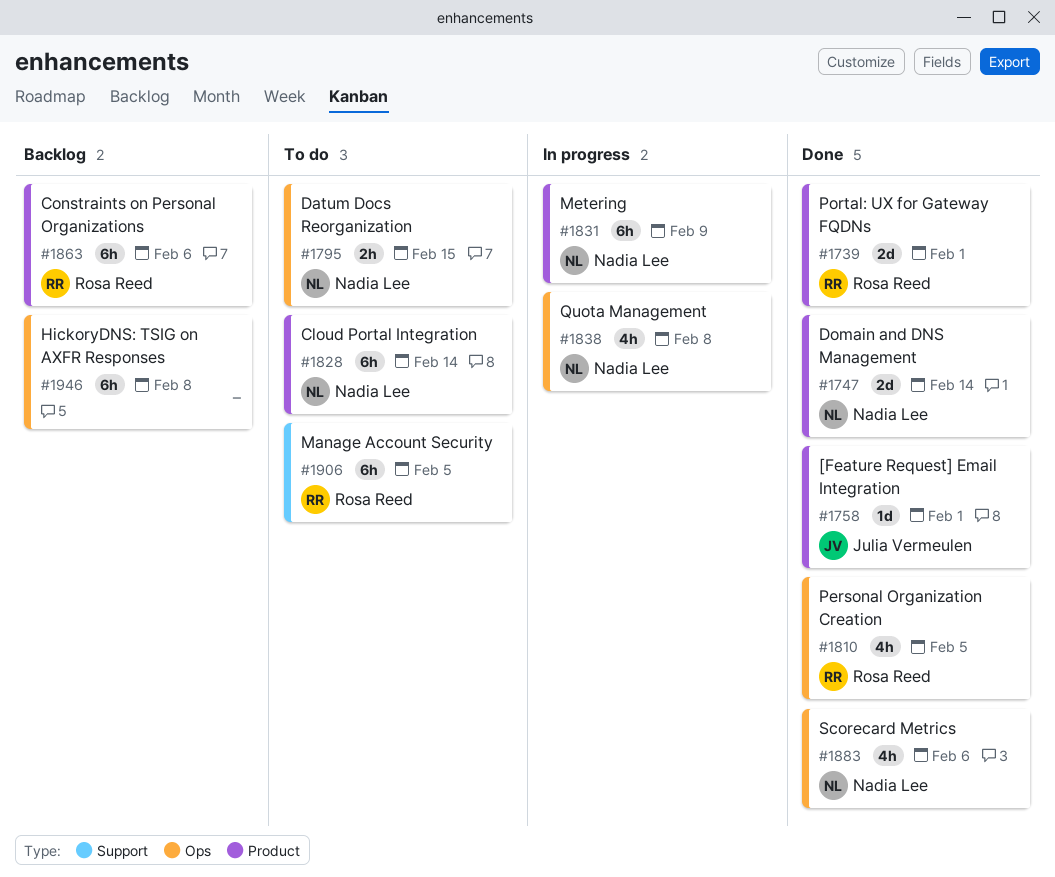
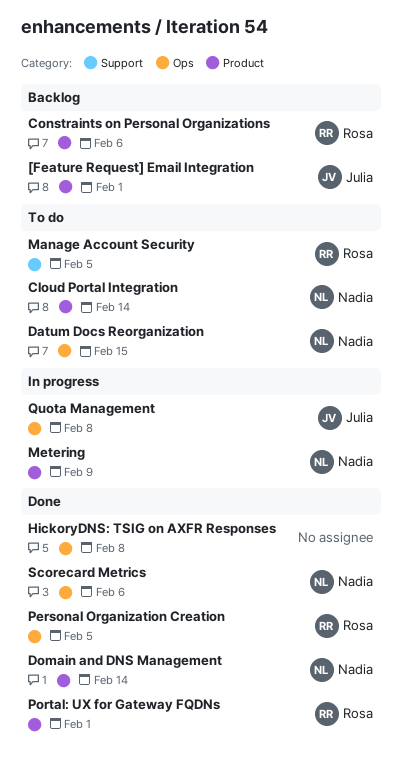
[Feature Request] Email Integration, status: Done -> Backlog
HickoryDNS: TSIG on AXFR Responses, status: Backlog -> Done
Quota Management, owner: Nadia Lee -> Julia Vermeulen

